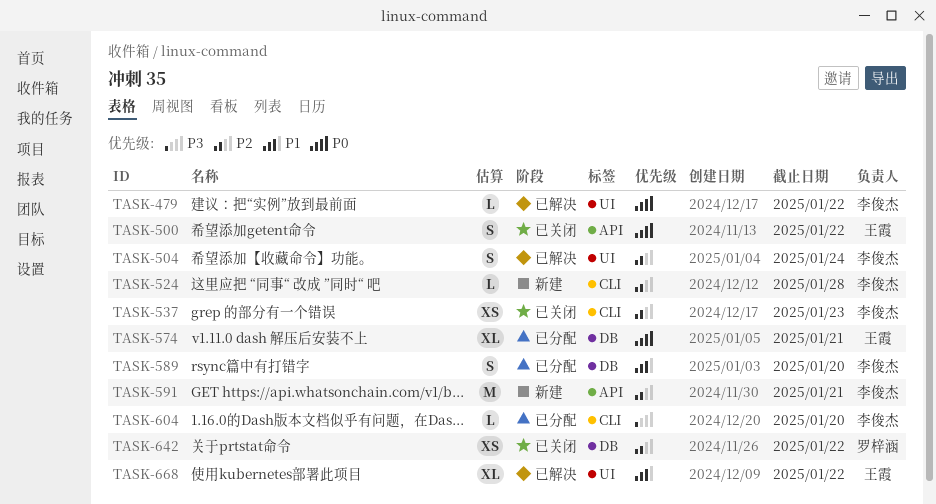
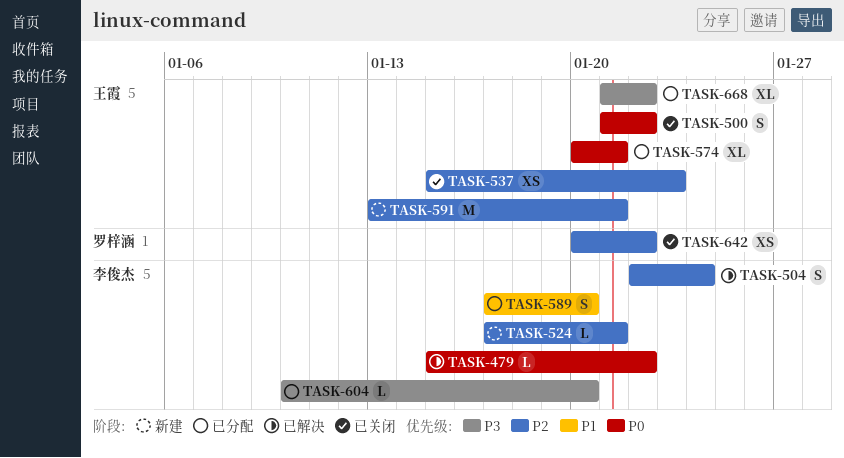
TASK-524, due: Jan 28 -> Jan 21
TASK-537, owner: 李俊杰 -> 王霞
TASK-591, owner: 李俊杰 -> 王霞
TASK-668, status: 已解决 -> 已分配
TASK-668, priority: P1 -> P3

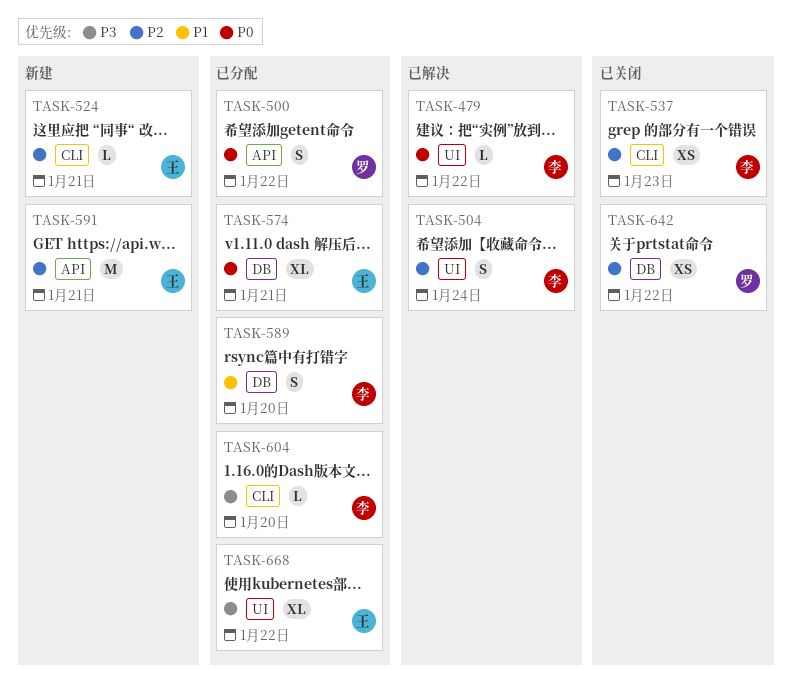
TASK-500, status: 已关闭 -> 已分配
TASK-500, owner: 王霞 -> 罗梓涵
TASK-524, owner: 李俊杰 -> 王霞
TASK-537, owner: 王霞 -> 李俊杰

